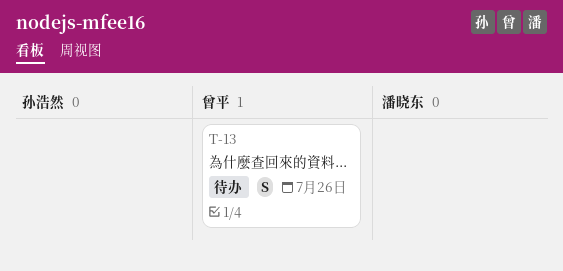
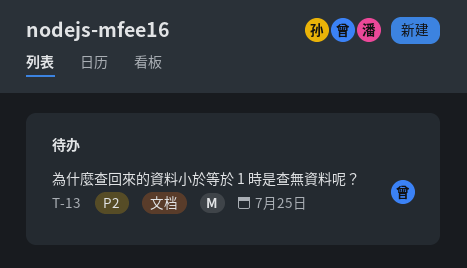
T-13, estimate: S -> M
T-13, due: Jul 26 -> Jul 25

